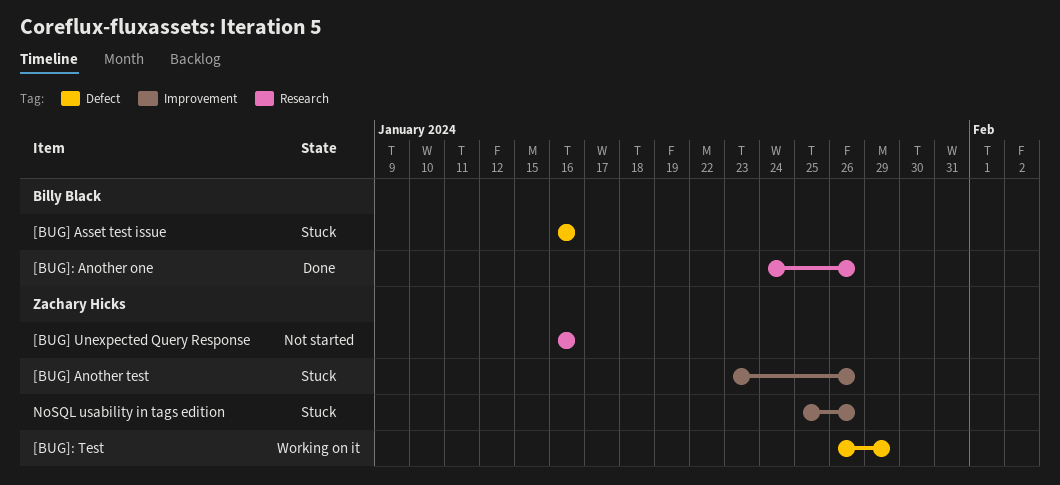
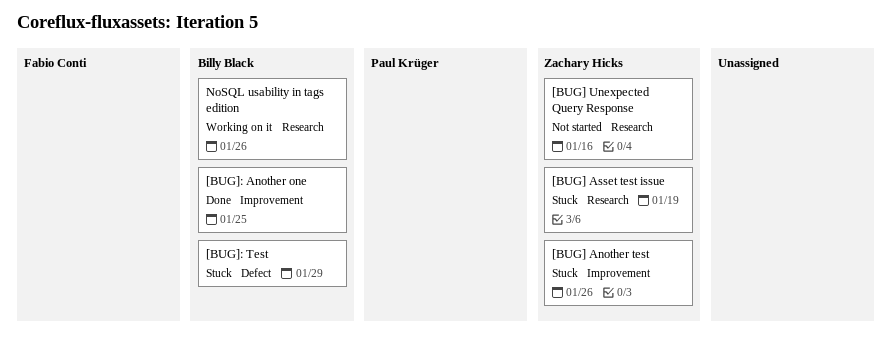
[BUG] Asset test issue, owner: Billy Black -> Zachary Hicks
[BUG] Asset test issue, label: Defect -> Research
[BUG] Asset test issue, due: Jan 16 -> Jan 19
[BUG]: Another one, label: Research -> Improvement
[BUG]: Another one, due: Jan 26 -> Jan 25
[BUG]: Test, status: Working on it -> Stuck
[BUG]: Test, owner: Zachary Hicks -> Billy Black
NoSQL usability in tags edition, status: Stuck -> Working on it
NoSQL usability in tags edition, owner: Zachary Hicks -> Billy Black
NoSQL usability in tags edition, label: Improvement -> Research

